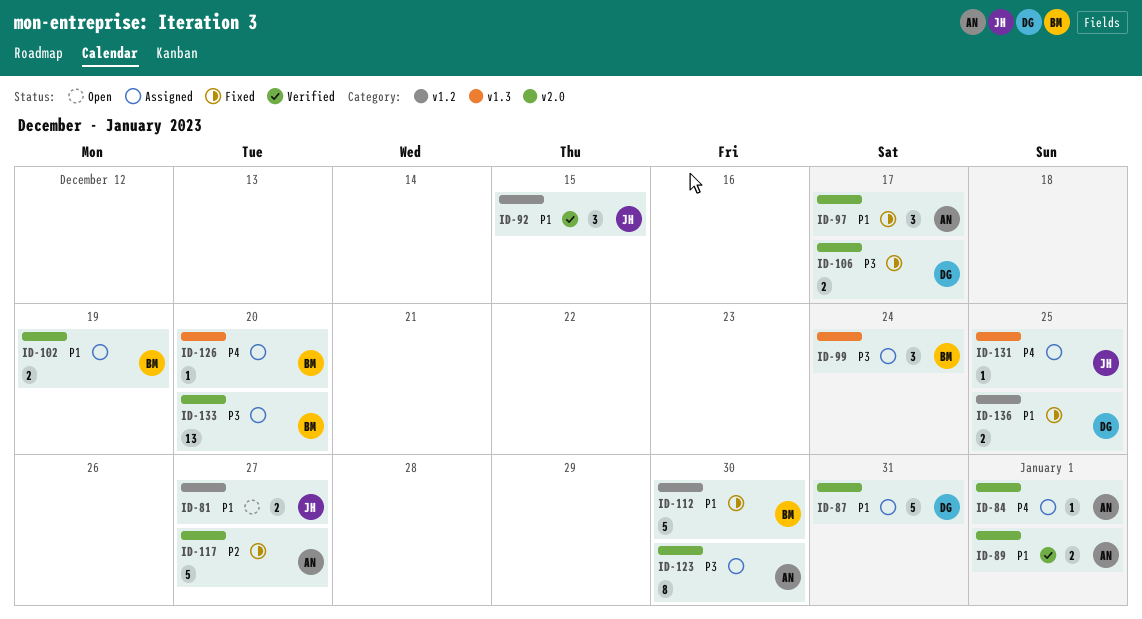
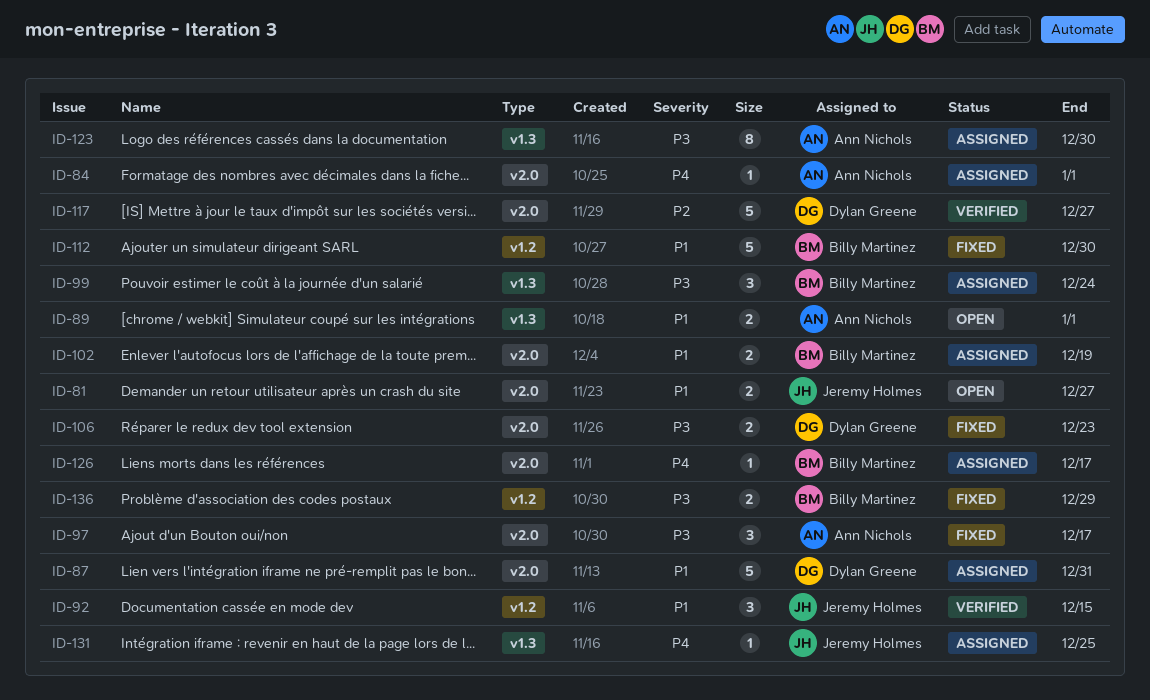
ID-81, label: v1.2 -> v2.0
ID-89, status: Verified -> Open
ID-89, label: v2.0 -> v1.3
ID-97, priority: P1 -> P3
ID-106, due: Dec 17 -> Dec 23
ID-117, status: Fixed -> Verified
ID-117, owner: Ann Nichols -> Dylan Greene
ID-123, label: v2.0 -> v1.3
ID-126, label: v1.3 -> v2.0
ID-126, due: Dec 20 -> Dec 17
ID-133: present -> none
ID-136, owner: Dylan Greene -> Billy Martinez
ID-136, priority: P1 -> P3
ID-136, due: Dec 25 -> Dec 29

